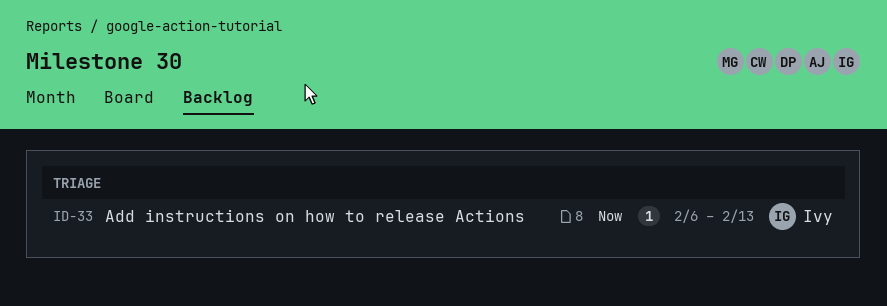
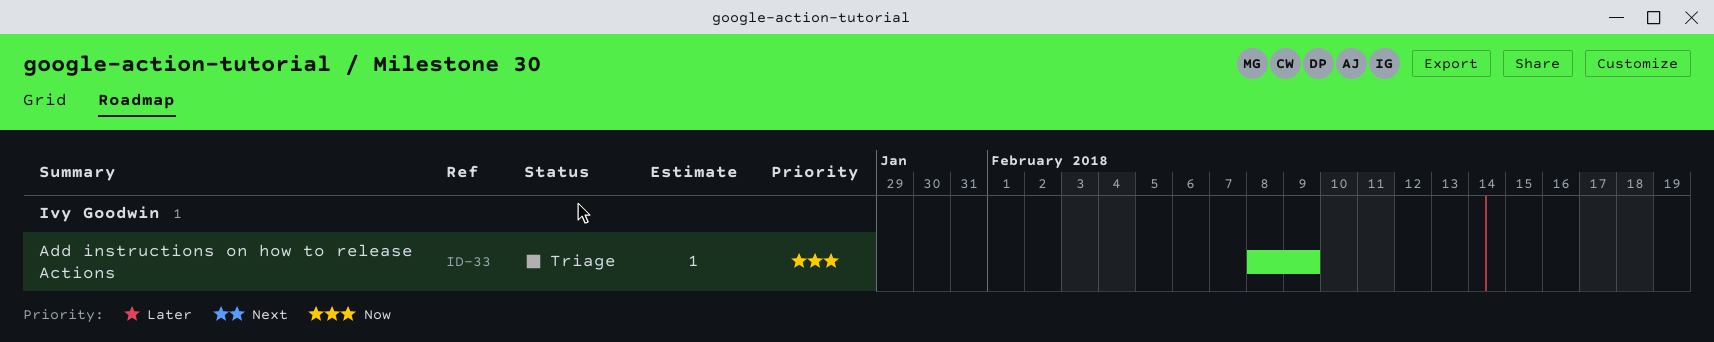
ID-33, start: Feb 6 -> Feb 8
ID-33, due: Feb 13 -> Feb 9

